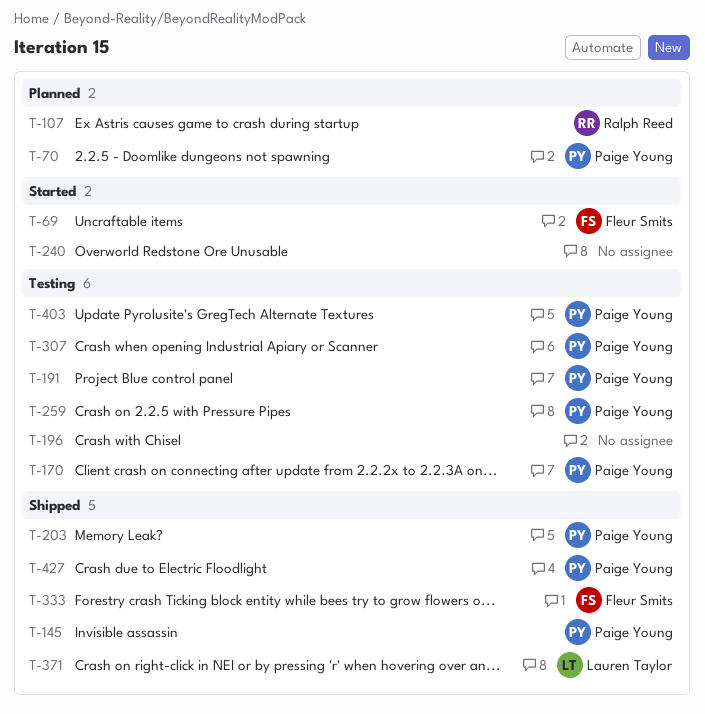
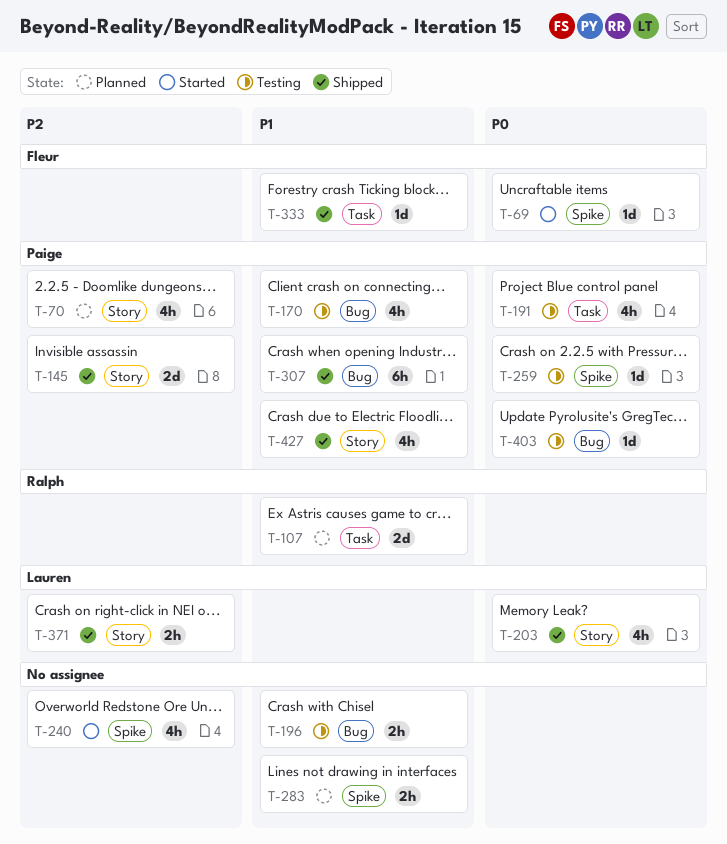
T-203, owner: Paige Young -> Lauren Taylor
T-283: none -> present
T-307, status: Testing -> Shipped

